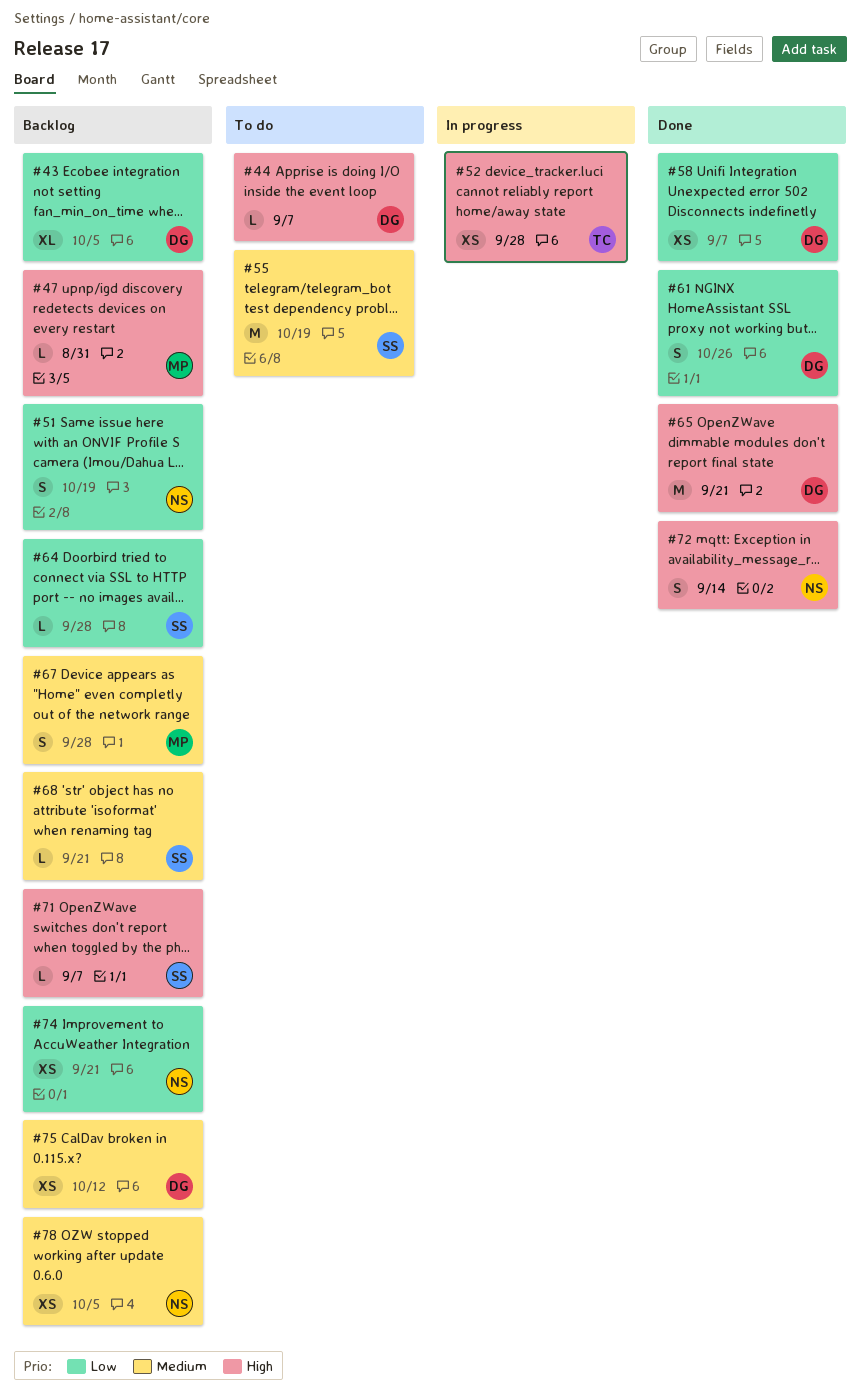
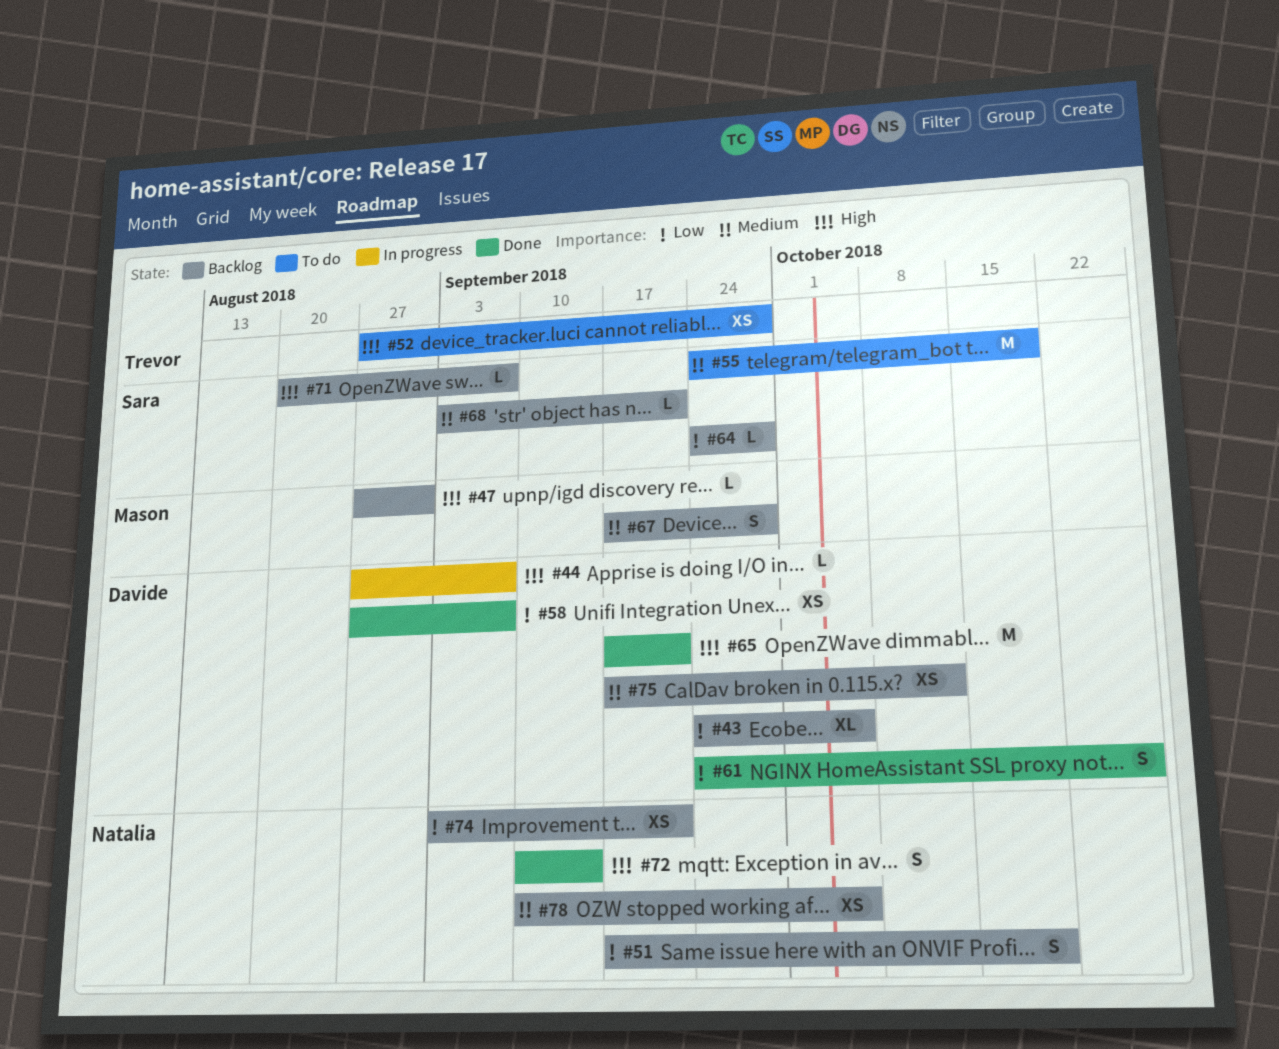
#44, status: To do -> In progress
#52, status: In progress -> To do

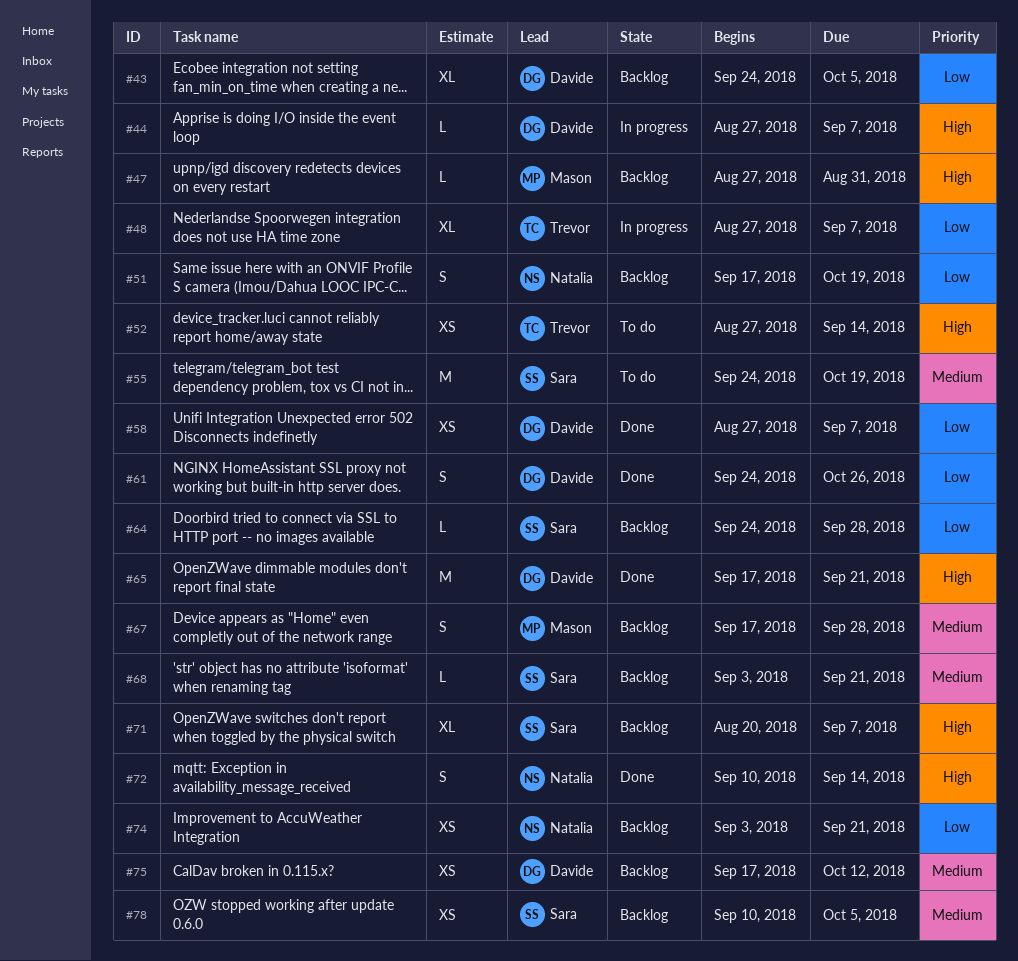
#48: none -> present
#52, due: Sep 28 -> Sep 14
#71, estimate: L -> XL
#78, owner: Natalia -> Sara

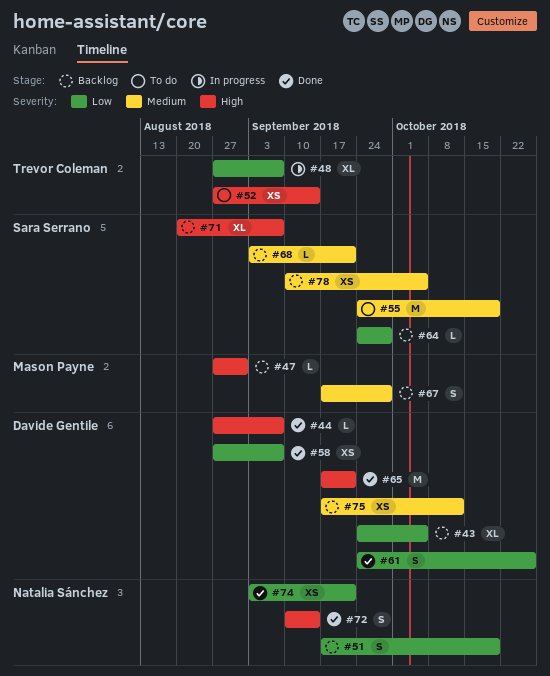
#44, status: In progress -> Done
#74, status: Backlog -> Done

